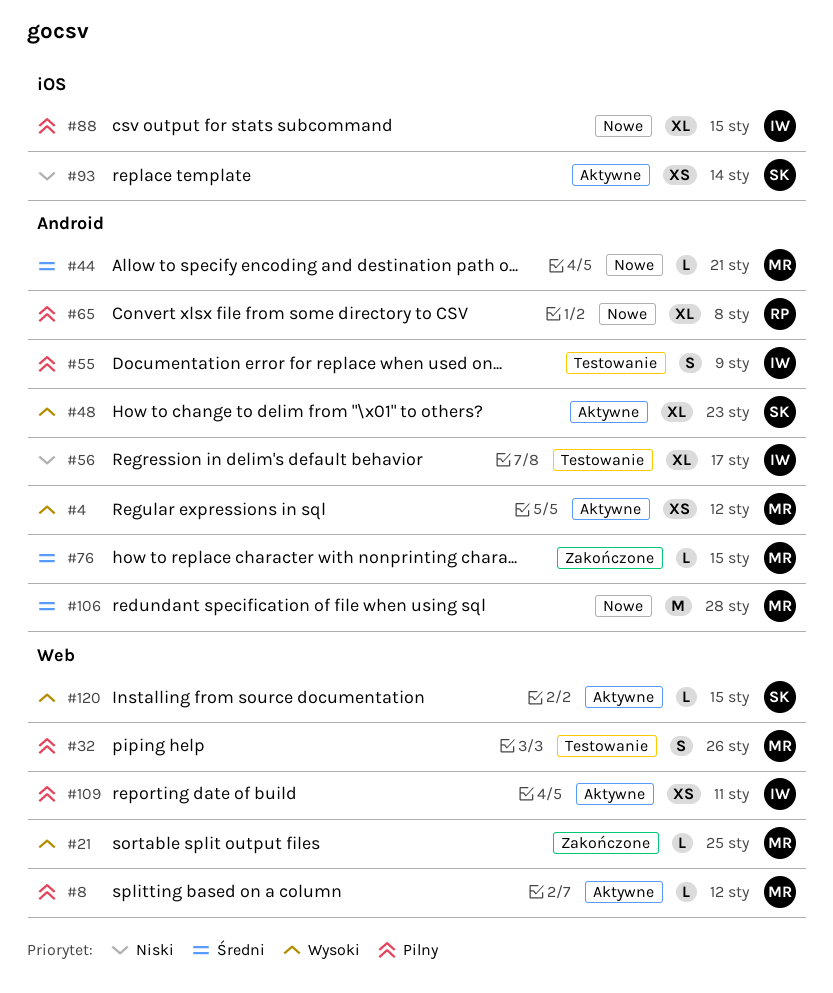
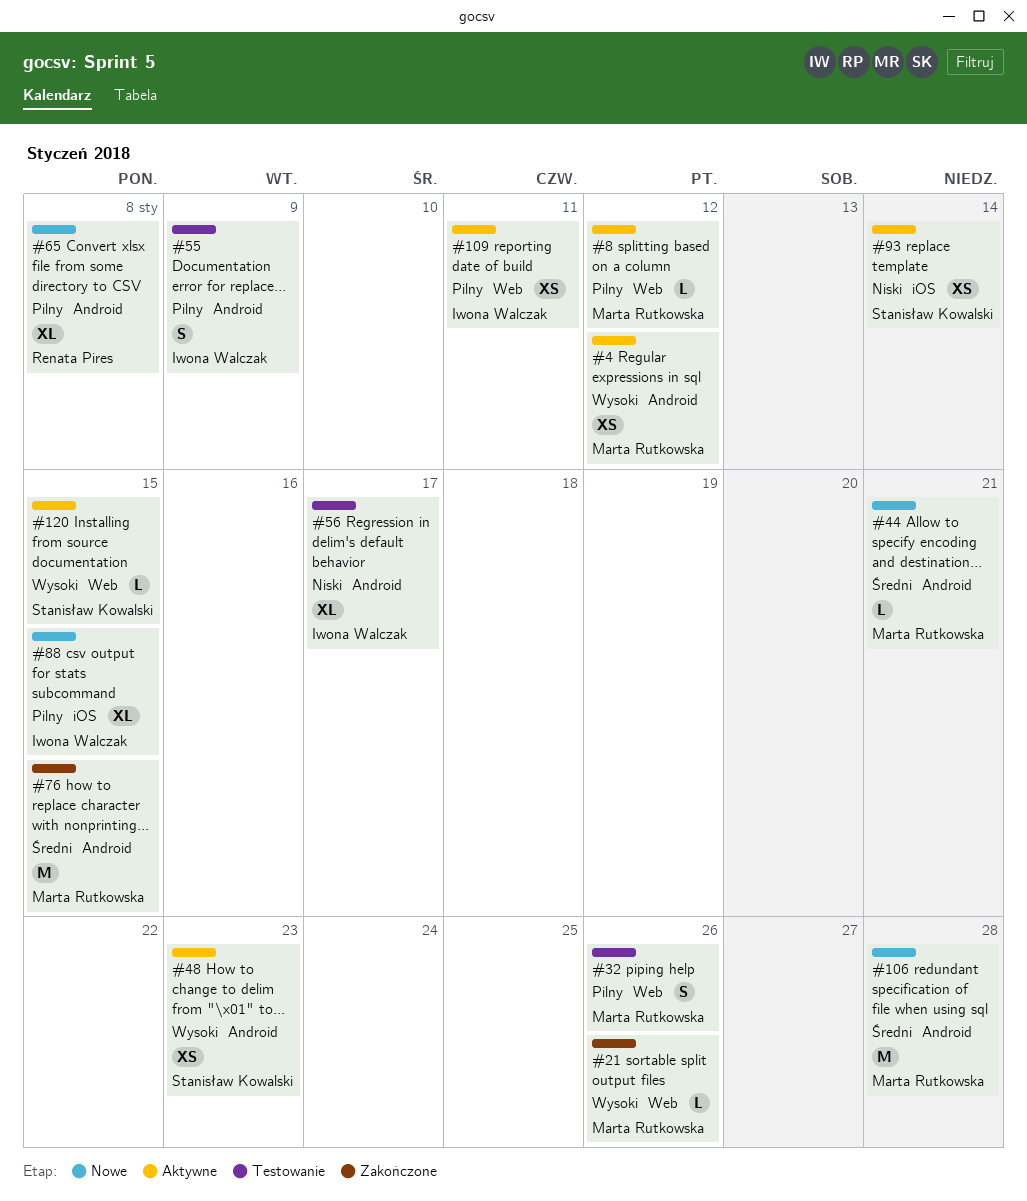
#21, due: Jan 25 -> Jan 26
#48, estimate: XL -> XS
#76, estimate: L -> M

